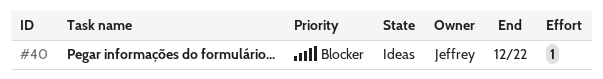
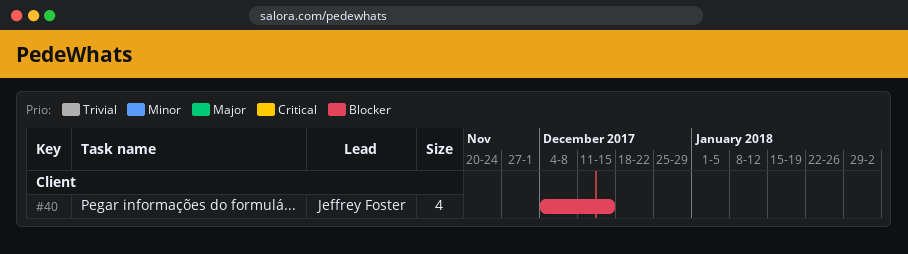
#40, estimate: 1 -> 4
#40, due: Dec 22 -> Dec 15

